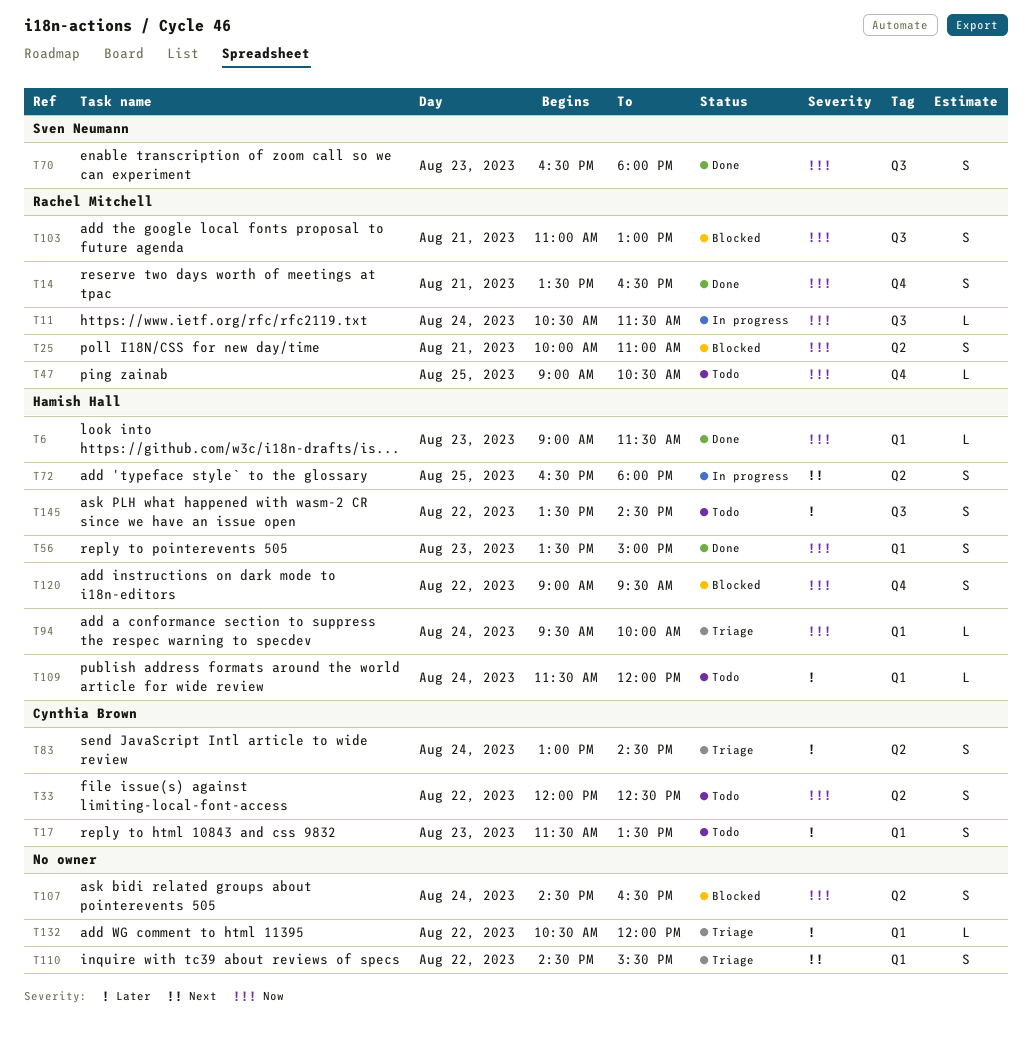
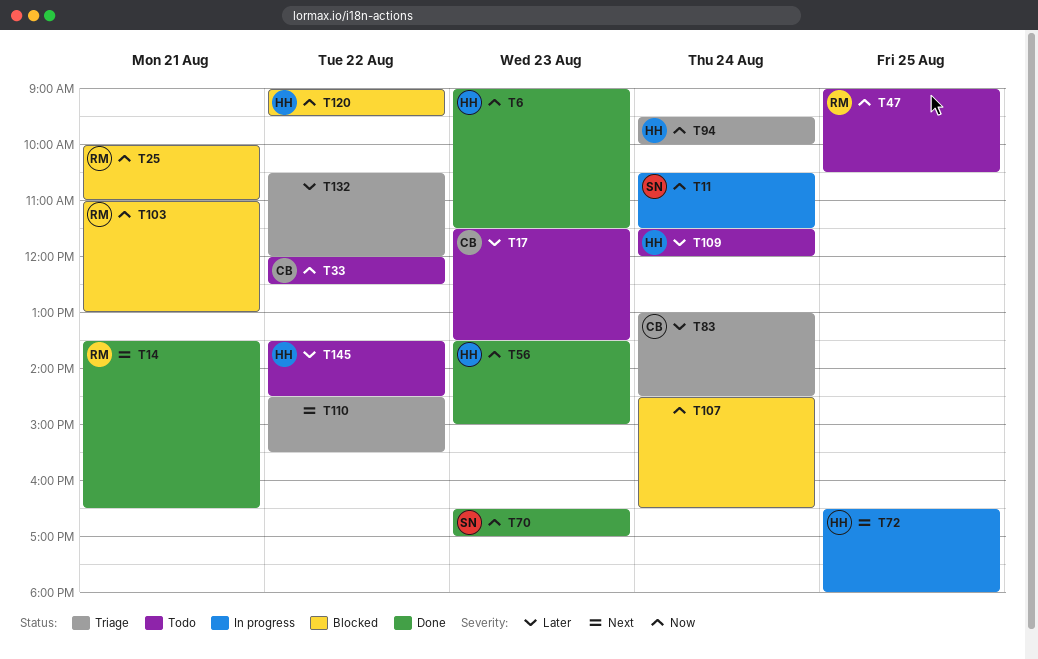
T11, owner: Rachel Mitchell -> Sven Neumann
T14, priority: Now -> Next
T70, ends: 18:00 -> 17:00

